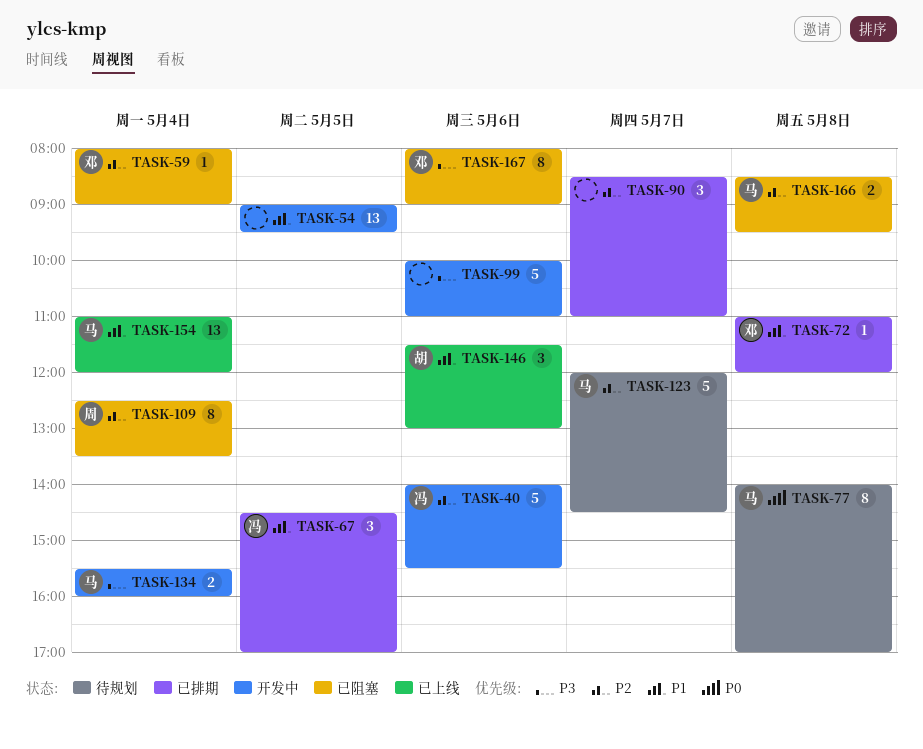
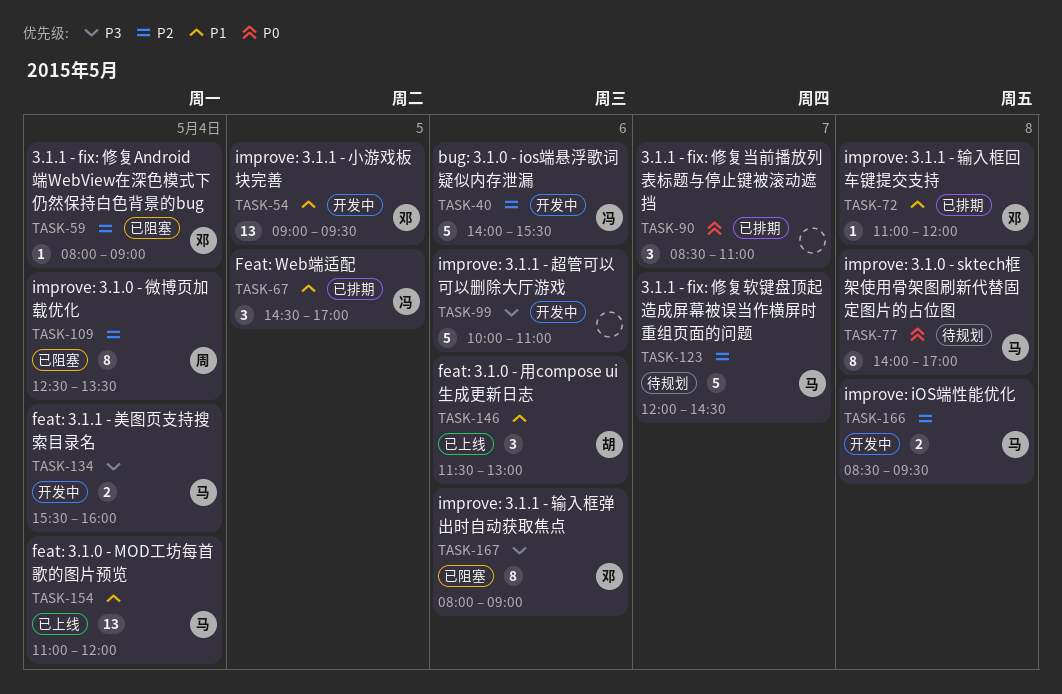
TASK-54, owner: none -> 邓
TASK-90, priority: P2 -> P0
TASK-166, status: 已阻塞 -> 开发中

